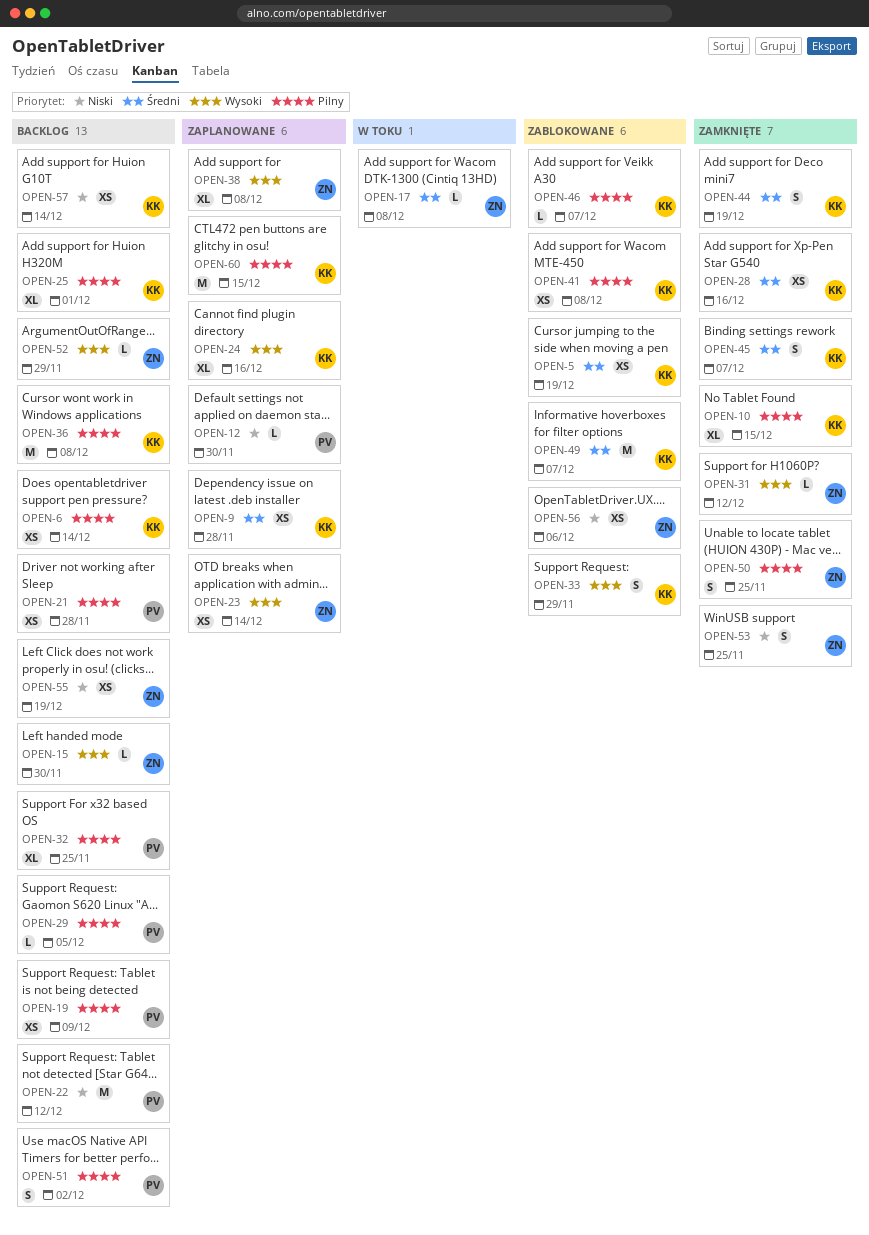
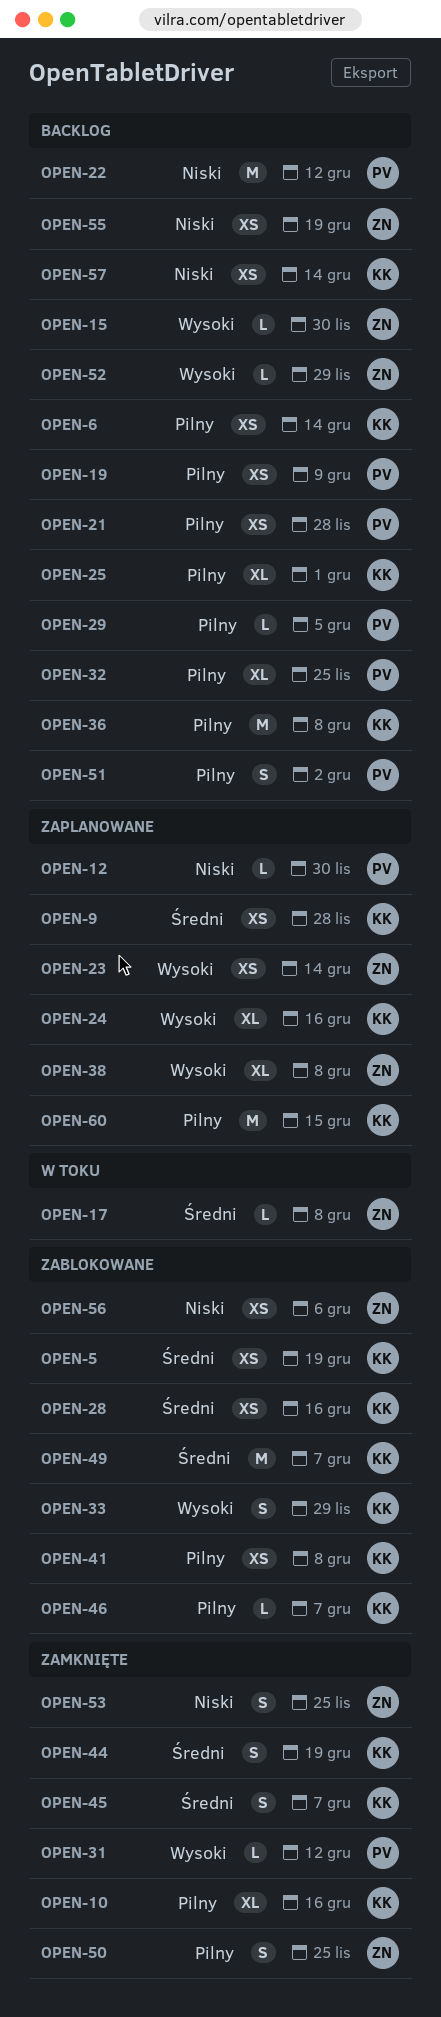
OPEN-10, due: Dec 15 -> Dec 16
OPEN-28, status: Zamknięte -> Zablokowane
OPEN-31, owner: ZN -> PV

